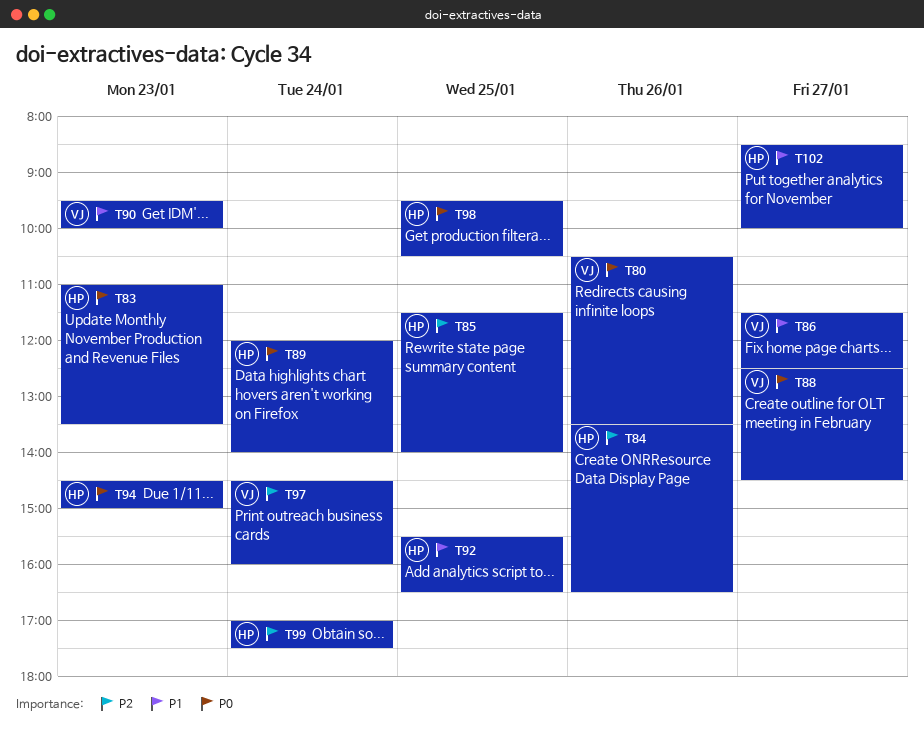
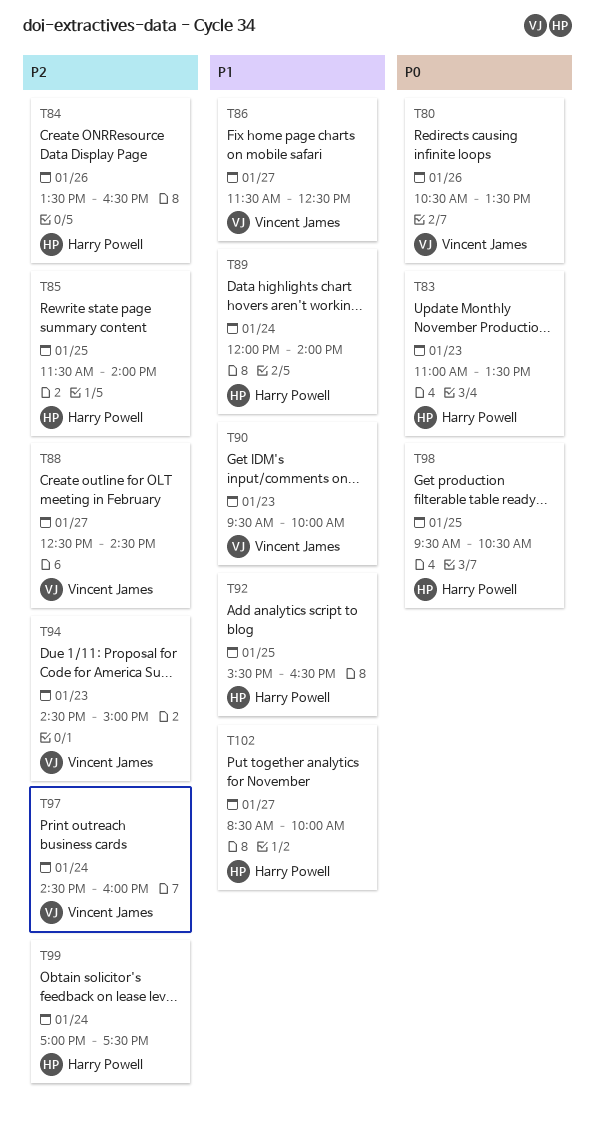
T88, priority: P0 -> P2
T89, priority: P0 -> P1
T94, owner: Harry Powell -> Vincent James
T94, priority: P0 -> P2

